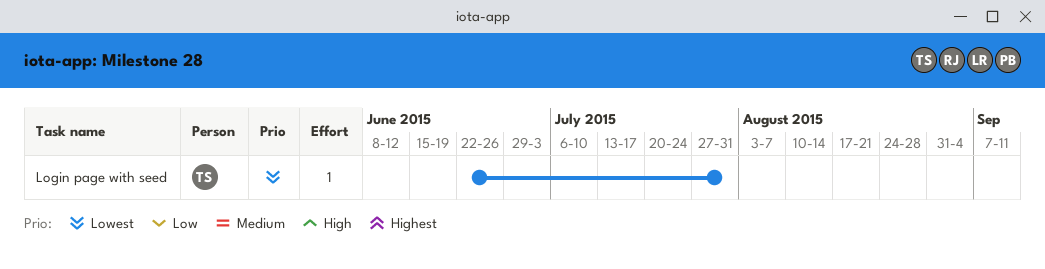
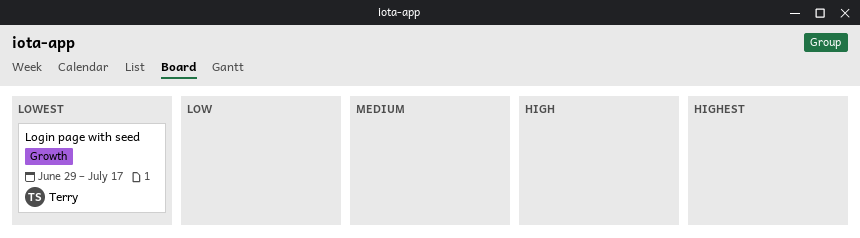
Login page with seed, start: Jun 22 -> Jun 29
Login page with seed, due: Jul 31 -> Jul 17

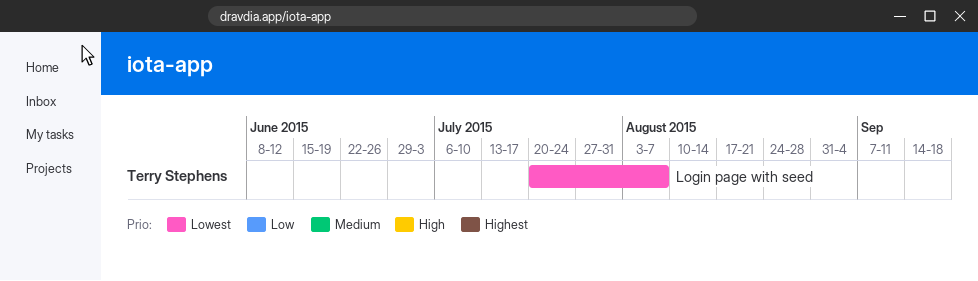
Login page with seed, start: Jun 29 -> Jul 20
Login page with seed, due: Jul 17 -> Aug 7

